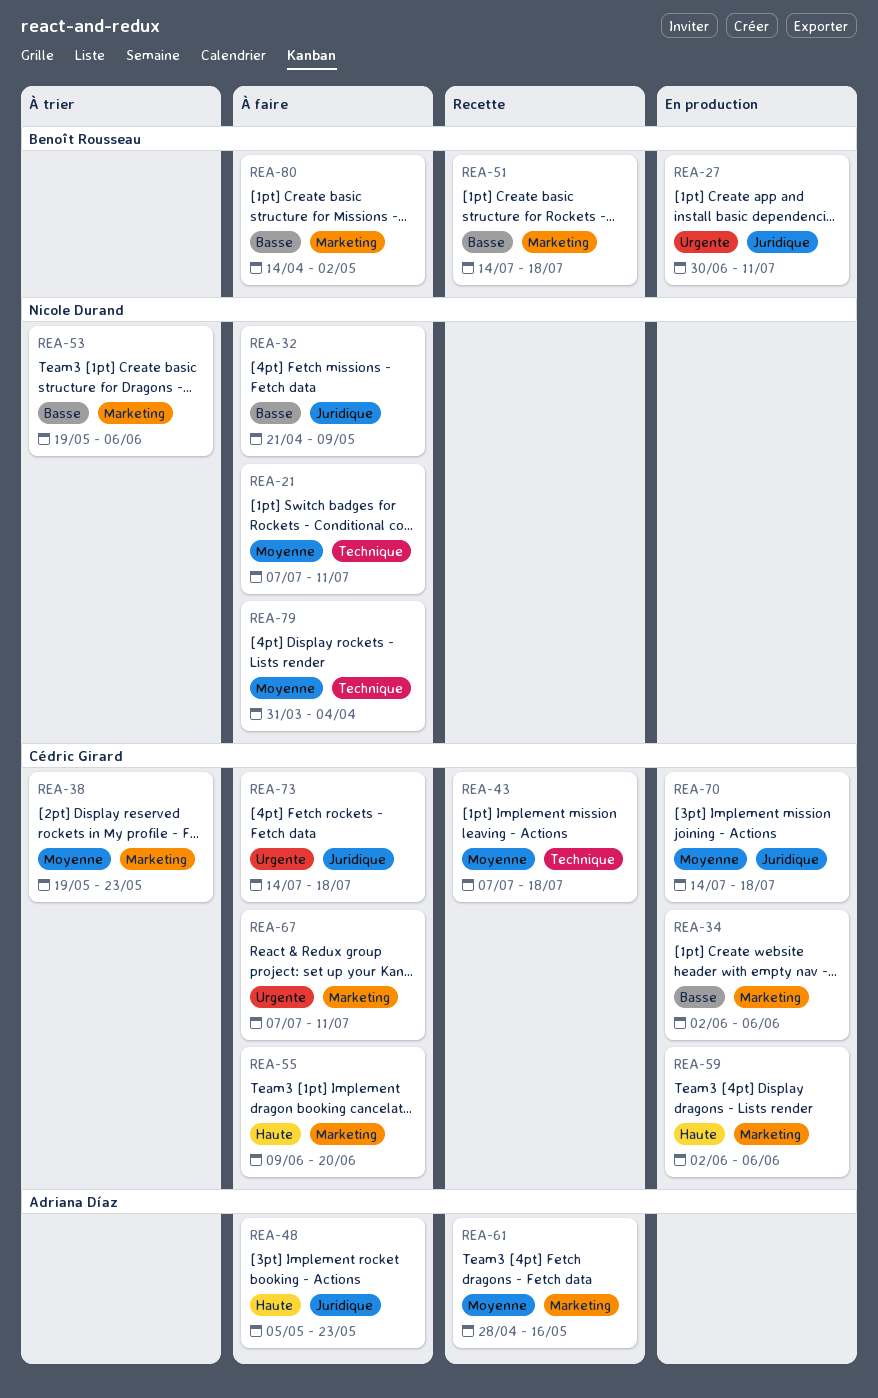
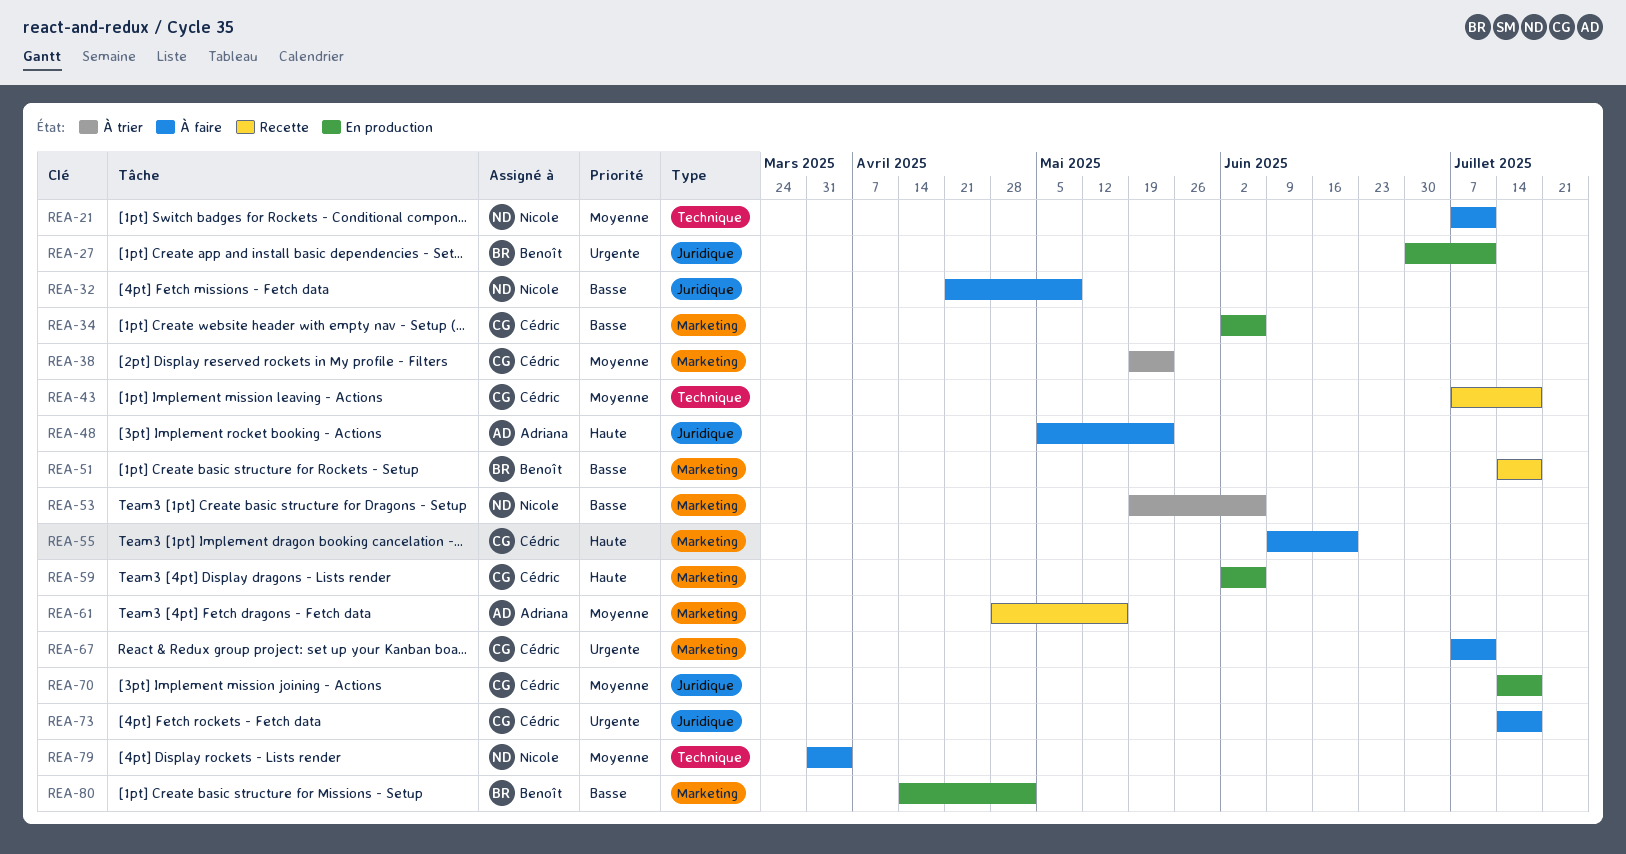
REA-80, status: À faire -> En production

